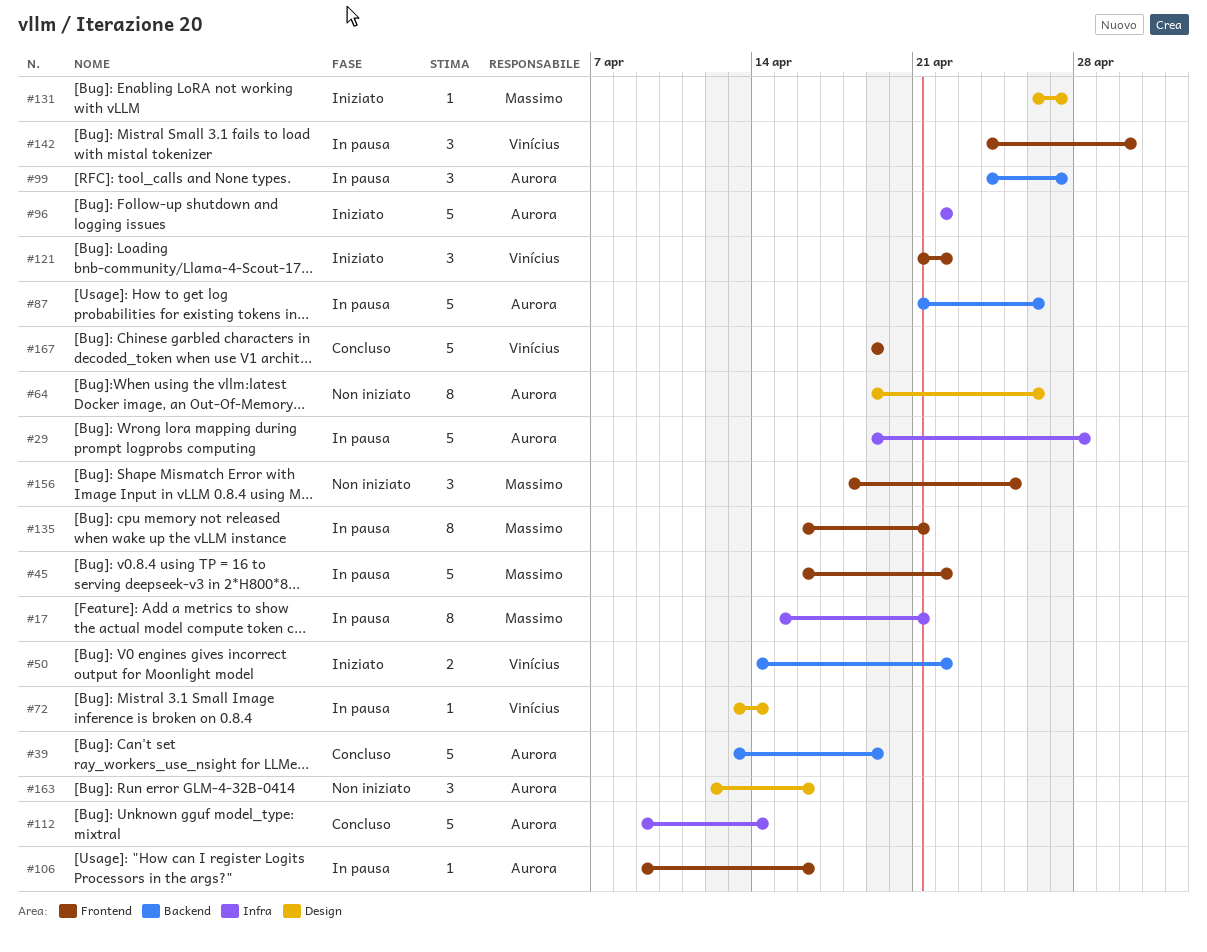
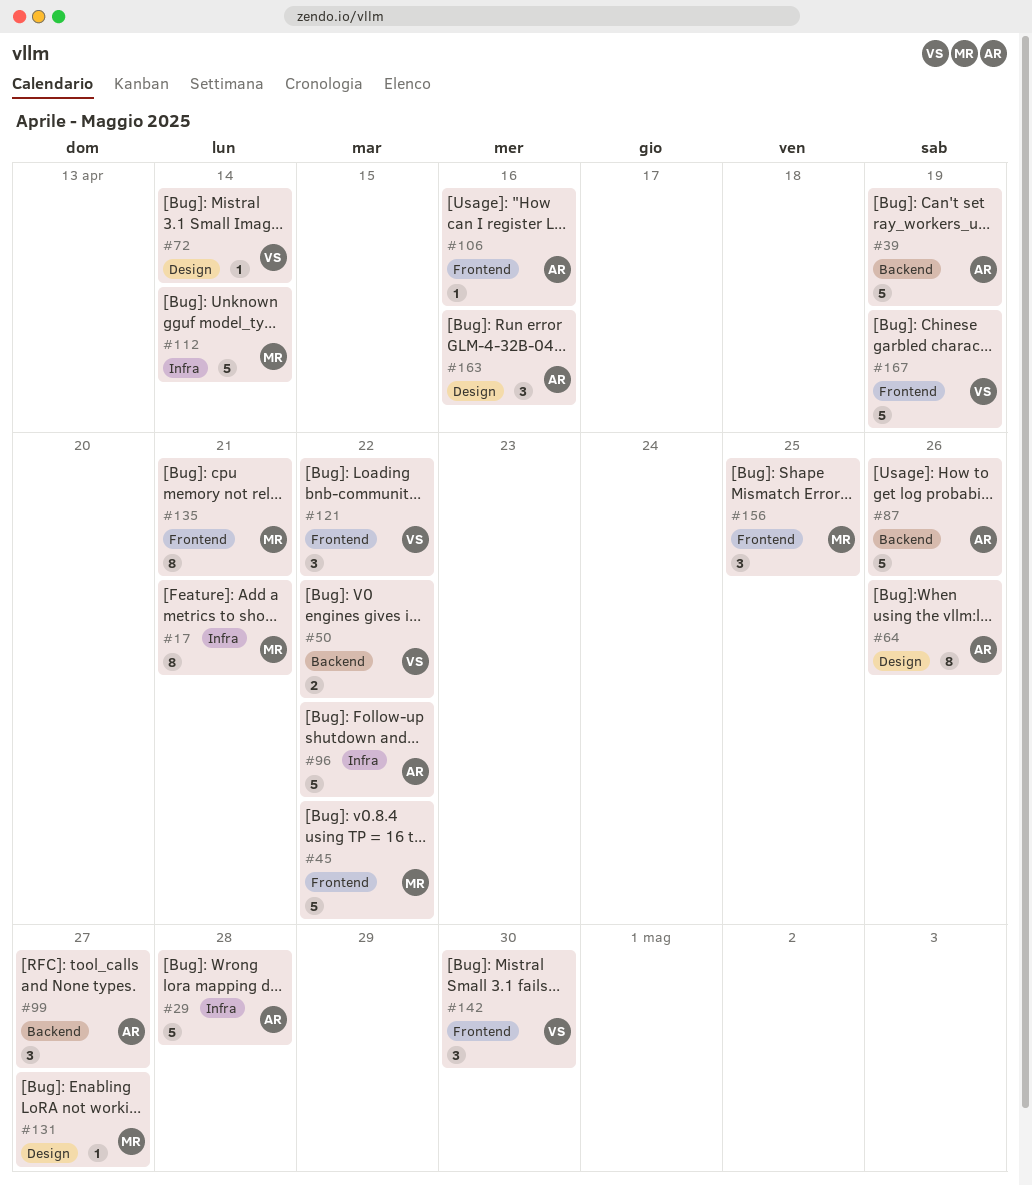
#112, owner: Aurora -> Massimo

